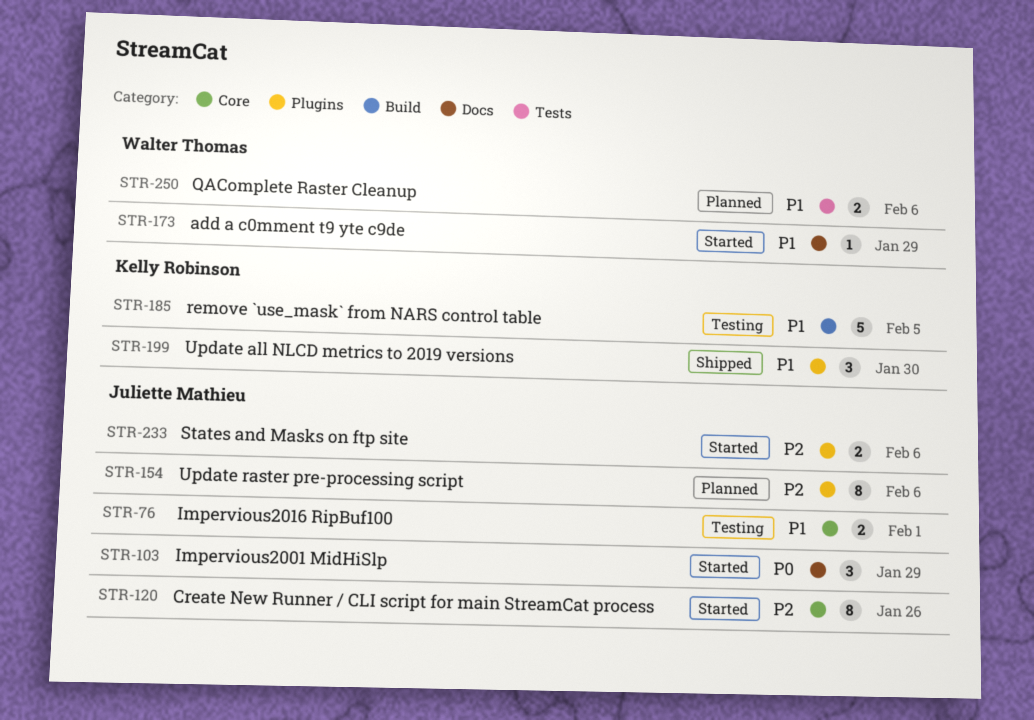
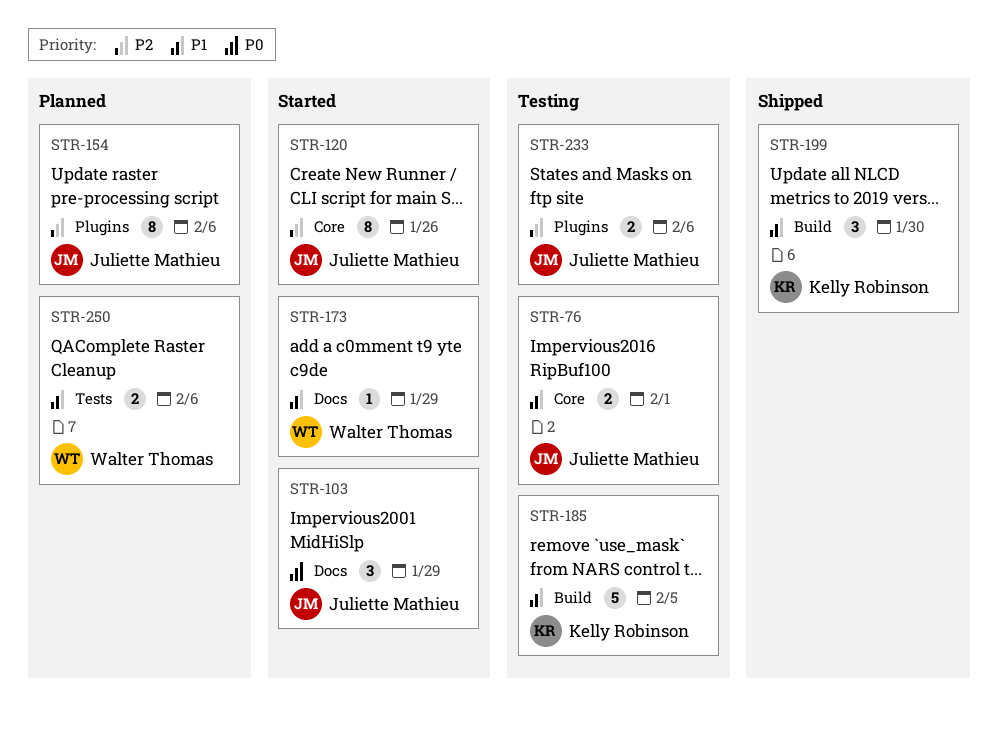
STR-199, label: Plugins -> Build
STR-233, status: Started -> Testing

